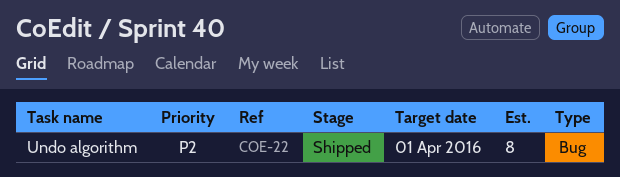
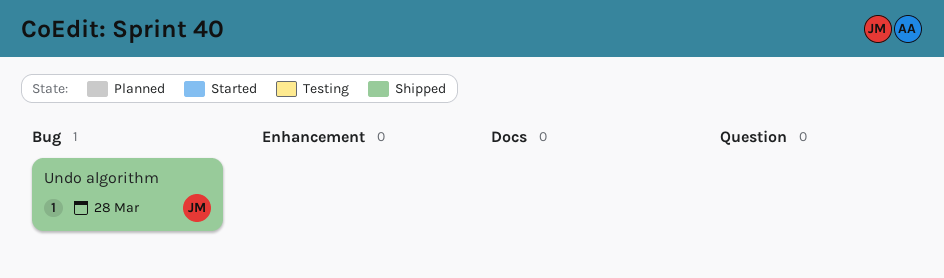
Undo algorithm, estimate: 8 -> 1
Undo algorithm, due: Apr 1 -> Mar 28

